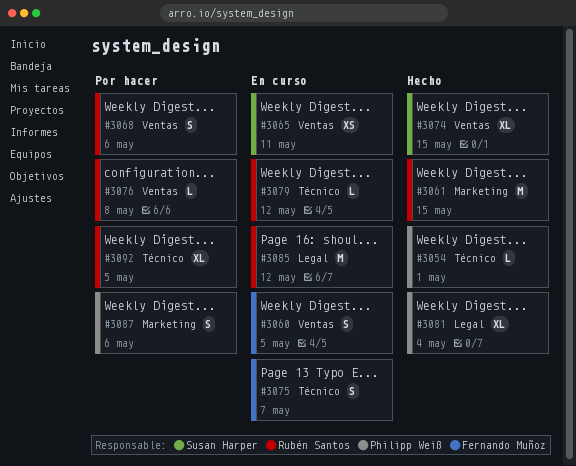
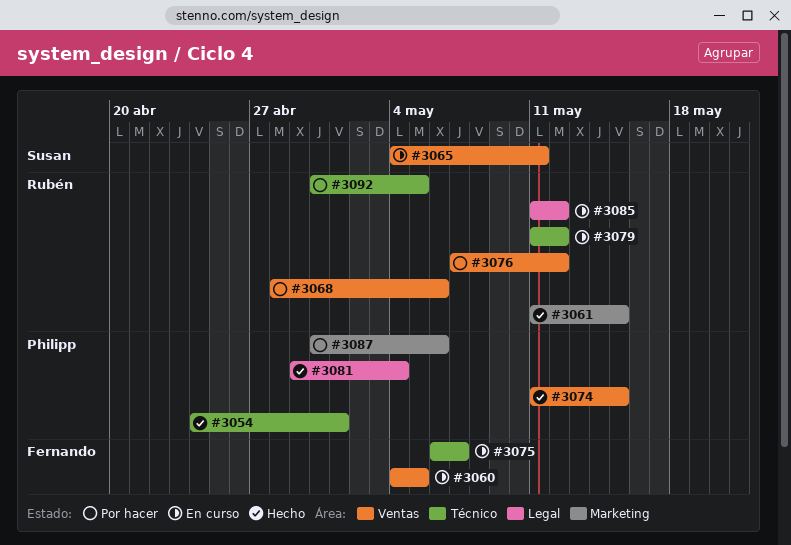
#3074, owner: Susan Harper -> Philipp Weiß
#3076, due: May 8 -> May 12

